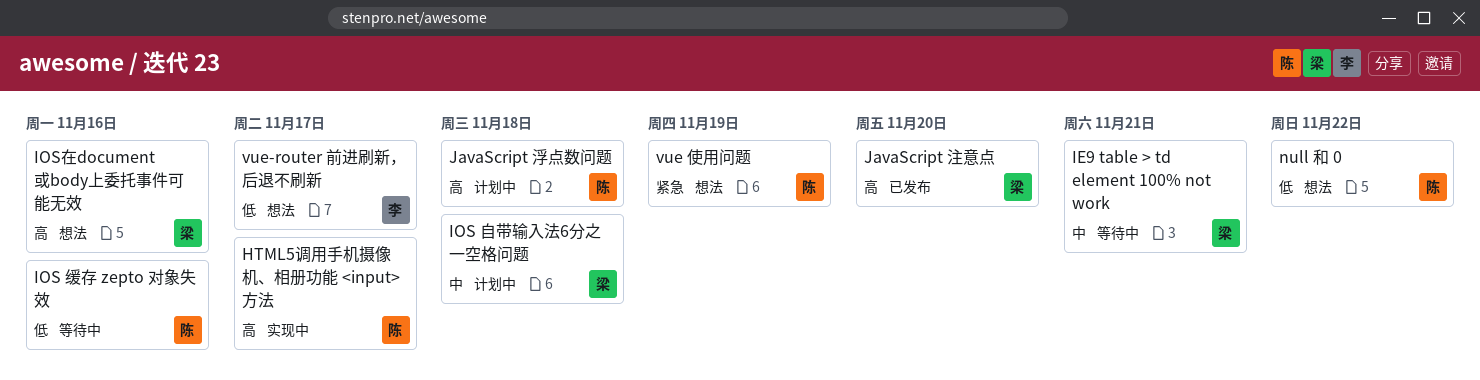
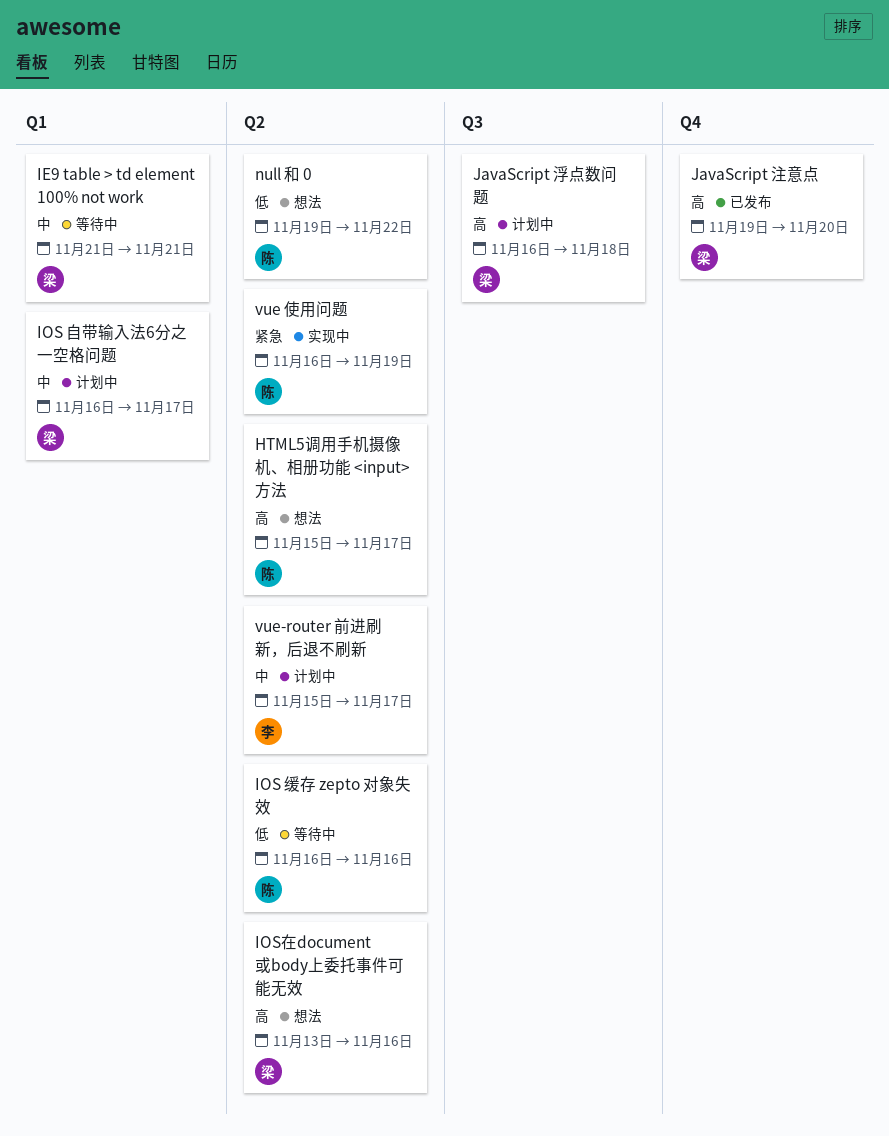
HTML5调用手机摄像机、相册功能 <input>方法, status: 实现中 -> 想法
IOS 自带输入法6分之一空格问题, due: Nov 18 -> Nov 17
JavaScript 浮点数问题, owner: 陈 -> 梁
vue 使用问题, status: 想法 -> 实现中
vue-router 前进刷新，后退不刷新, status: 想法 -> 计划中
vue-router 前进刷新，后退不刷新, priority: 低 -> 中

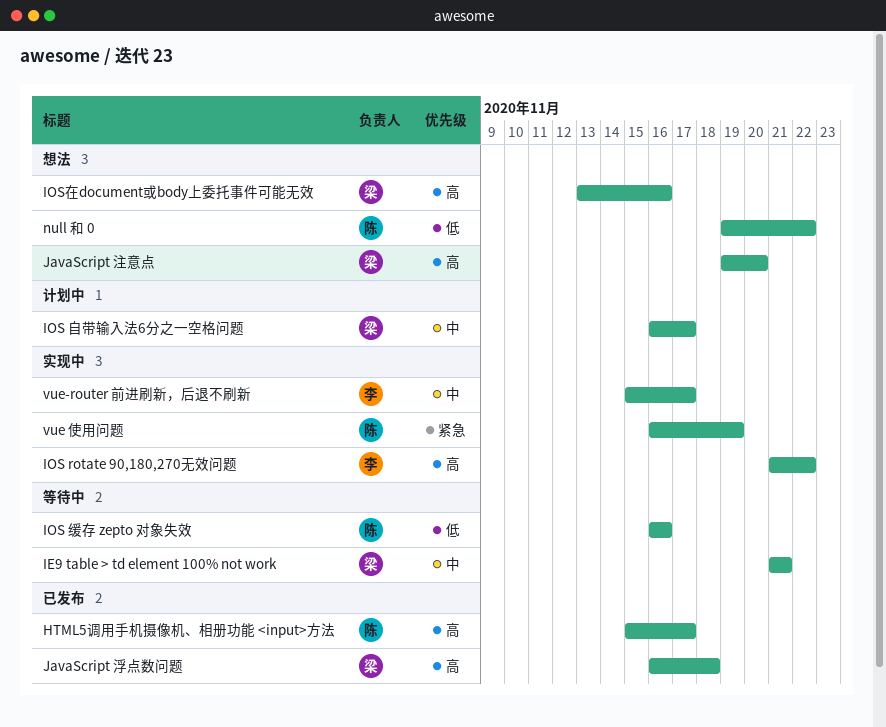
HTML5调用手机摄像机、相册功能 <input>方法, status: 想法 -> 已发布
IOS rotate 90,180,270无效问题: none -> present
JavaScript 注意点, status: 已发布 -> 想法
JavaScript 浮点数问题, status: 计划中 -> 已发布
vue-router 前进刷新，后退不刷新, status: 计划中 -> 实现中

